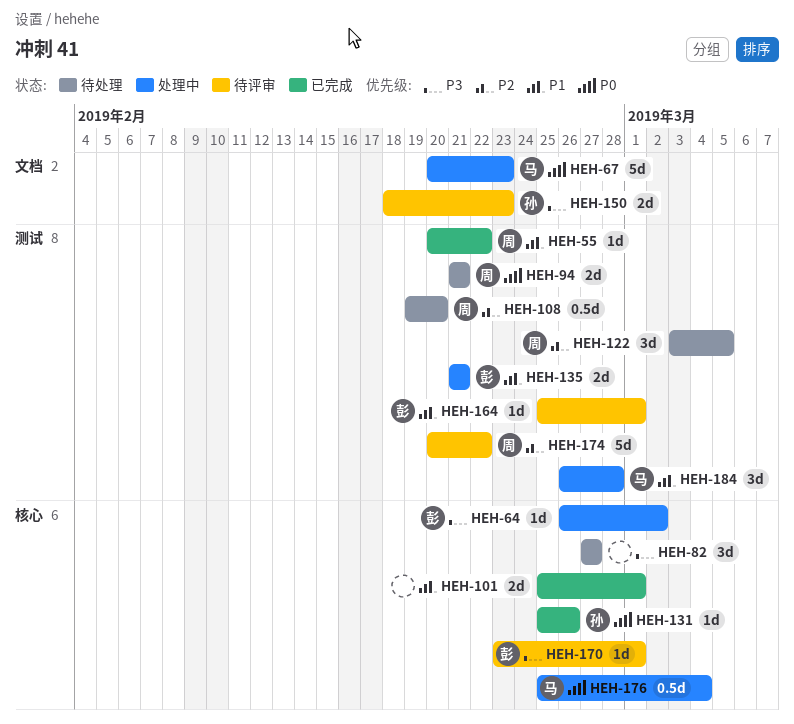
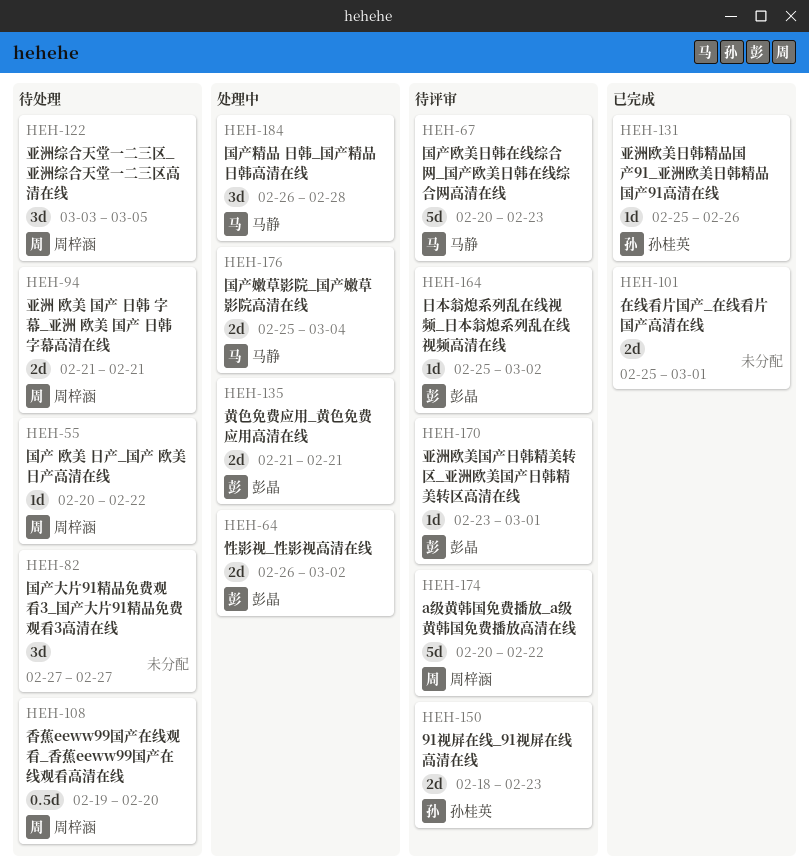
HEH-55, status: 已完成 -> 待处理
HEH-64, estimate: 1d -> 2d
HEH-67, status: 处理中 -> 待评审
HEH-164, due: Mar 1 -> Mar 2
HEH-176, estimate: 0.5d -> 2d

